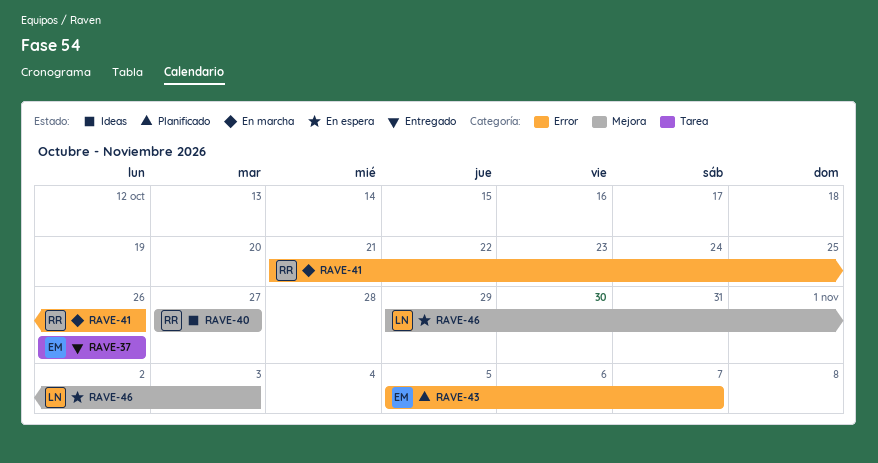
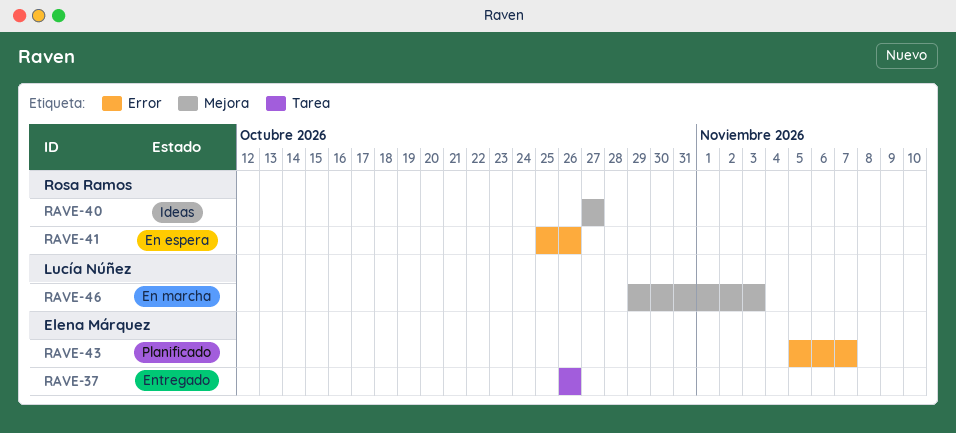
RAVE-41, status: En marcha -> En espera
RAVE-41, start: Oct 21 -> Oct 25
RAVE-46, status: En espera -> En marcha

